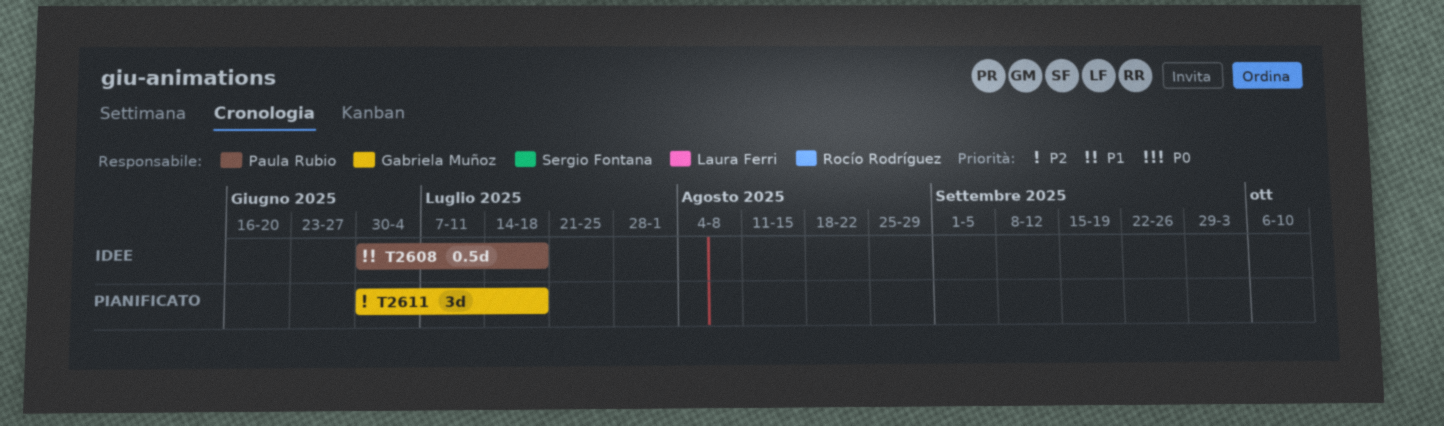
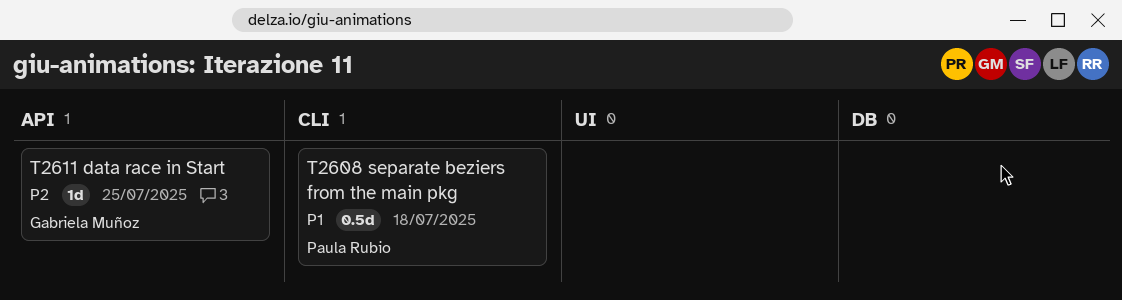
T2611, estimate: 3d -> 1d
T2611, due: Jul 18 -> Jul 25

